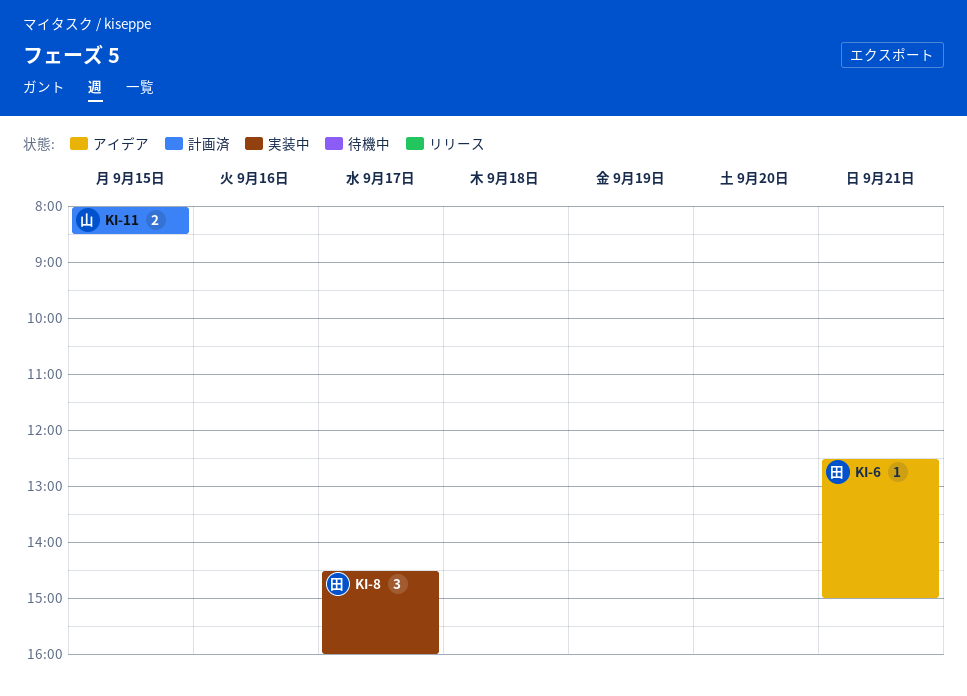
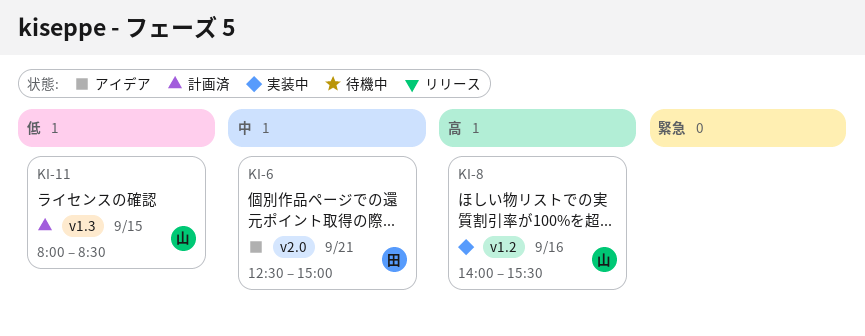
KI-8, owner: 田 -> 山
KI-8, day: Sep 17 -> Sep 16
KI-8, begins: 14:30 -> 14:00
KI-8, ends: 16:00 -> 15:30

